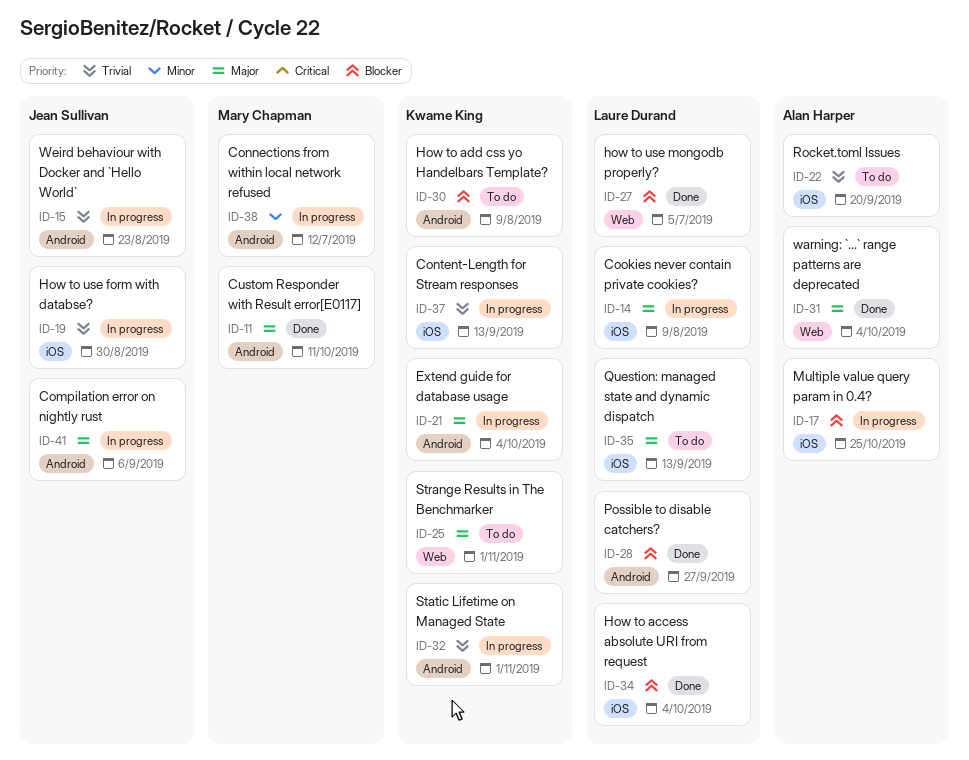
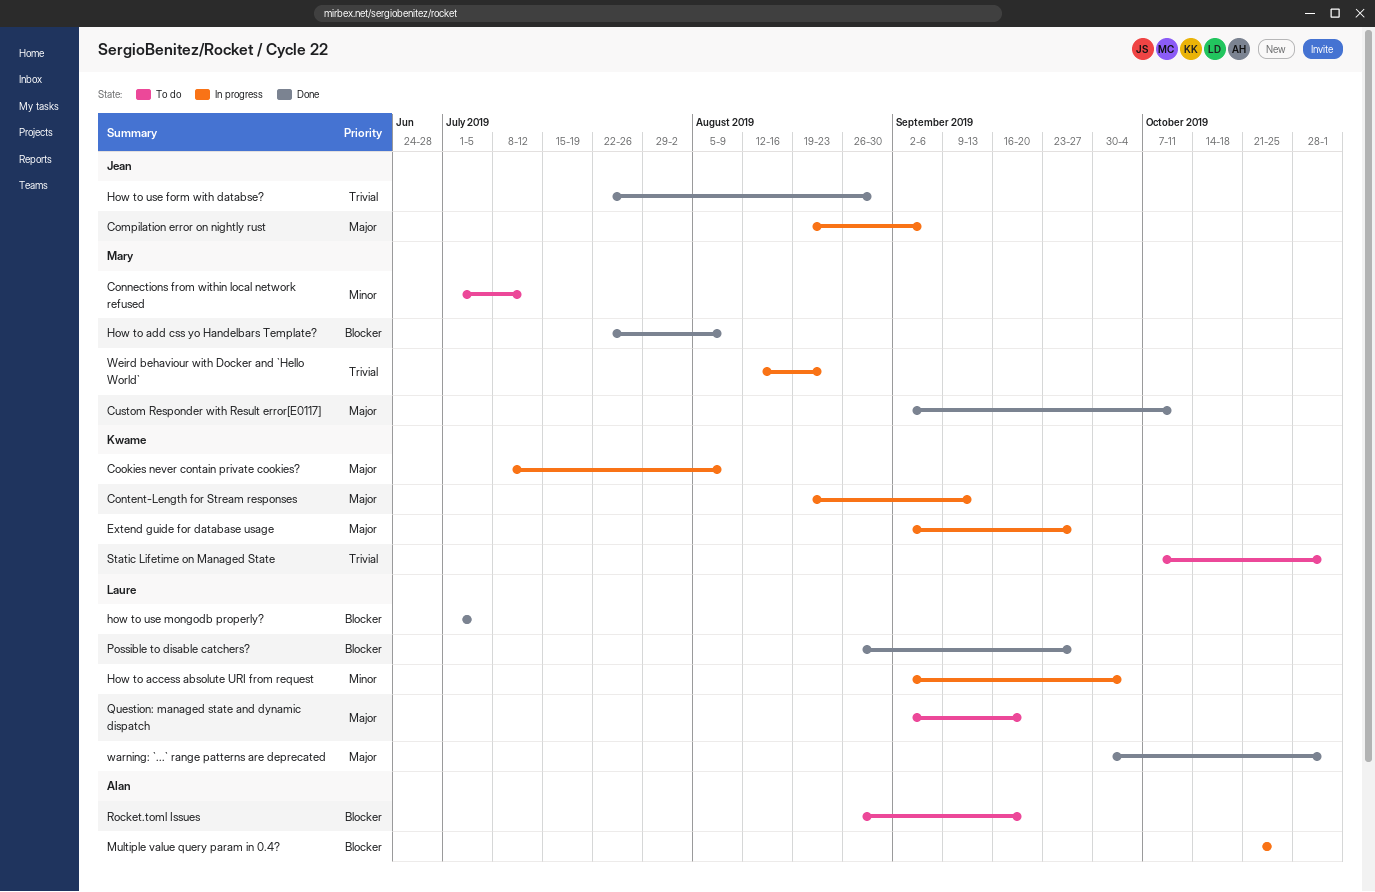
Connections from within local network refused, status: In progress -> To do
Content-Length for Stream responses, priority: Trivial -> Major
Cookies never contain private cookies?, owner: Laure Durand -> Kwame King
Extend guide for database usage, due: Oct 4 -> Sep 27
How to access absolute URI from request, status: Done -> In progress
How to access absolute URI from request, priority: Blocker -> Minor
How to add css yo Handelbars Template?, status: To do -> Done
How to add css yo Handelbars Template?, owner: Kwame King -> Mary Chapman
How to use form with databse?, status: In progress -> Done
Question: managed state and dynamic dispatch, due: Sep 13 -> Sep 20
Rocket.toml Issues, priority: Trivial -> Blocker
Static Lifetime on Managed State, status: In progress -> To do
Strange Results in The Benchmarker: present -> none
warning: `...` range patterns are deprecated, owner: Alan Harper -> Laure Durand
warning: `...` range patterns are deprecated, due: Oct 4 -> Nov 1
Weird behaviour with Docker and `Hello World`, owner: Jean Sullivan -> Mary Chapman

